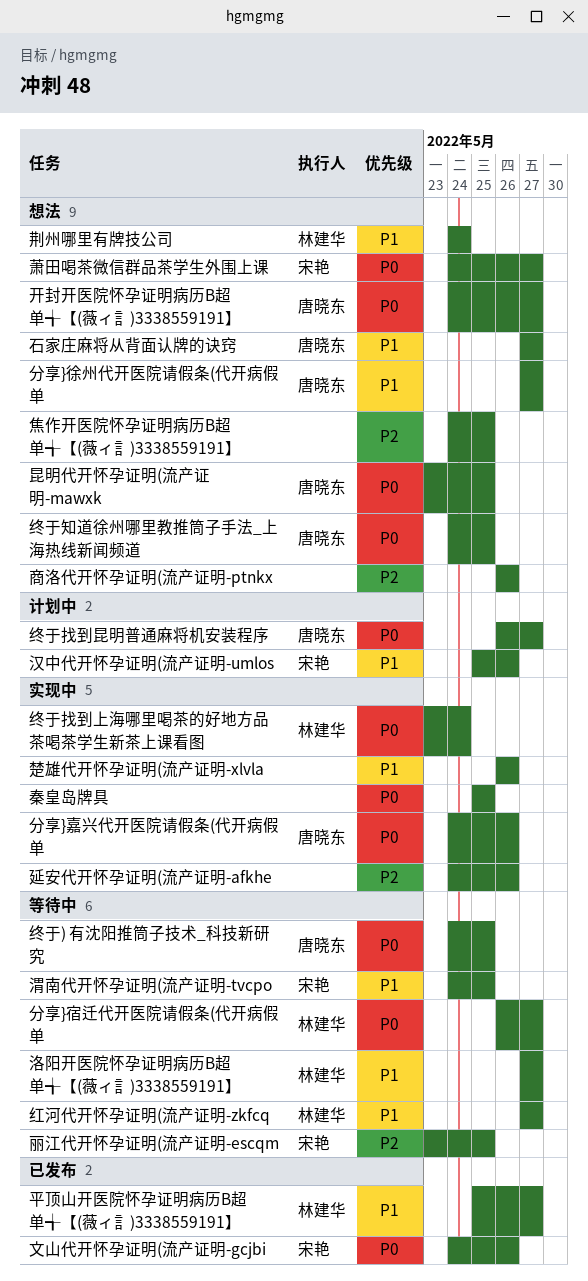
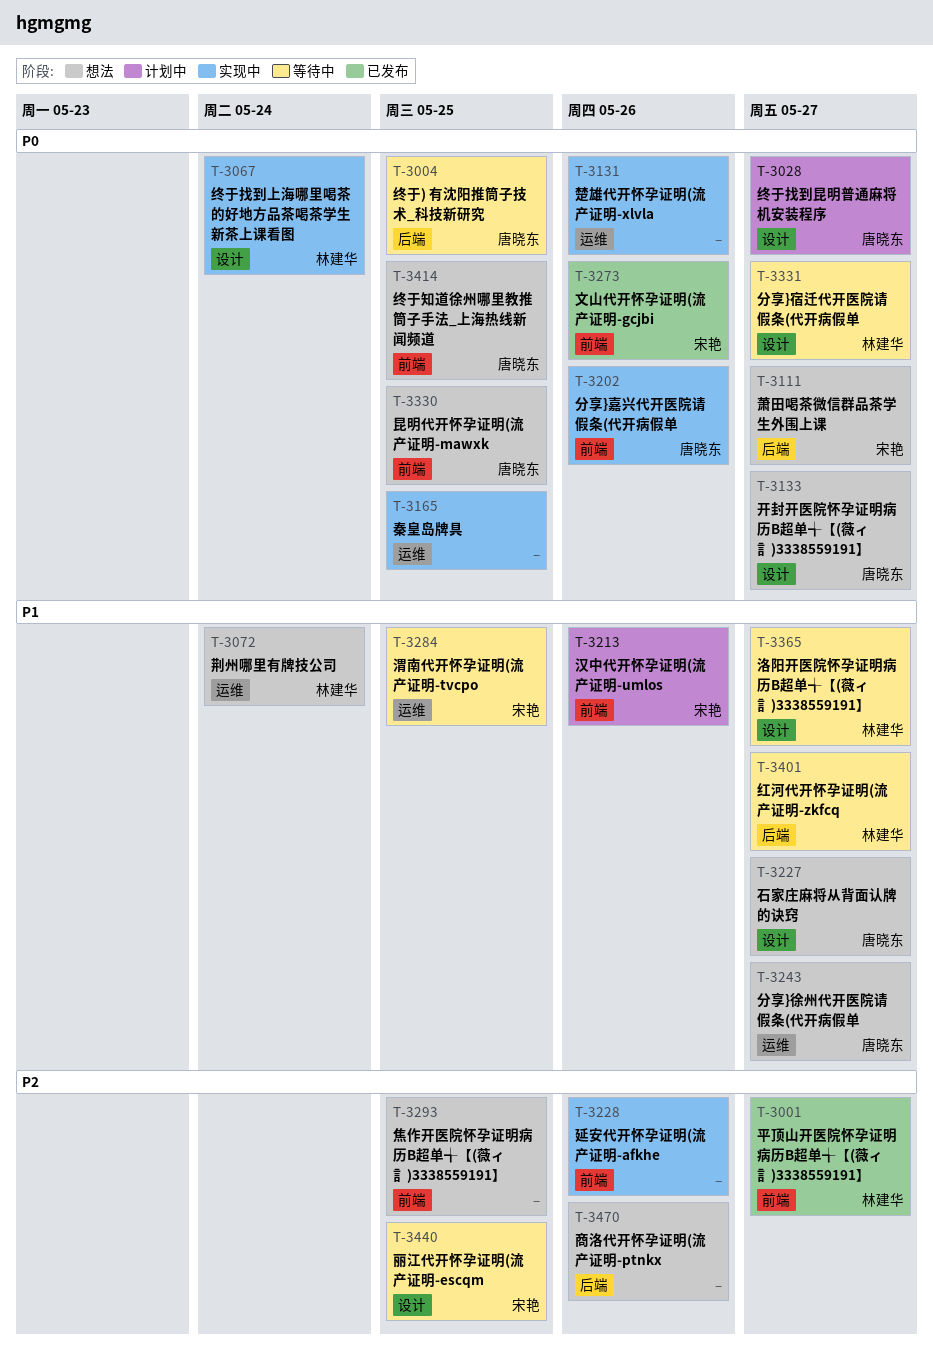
平顶山开医院怀孕证明病历B超单╅【(薇ィ訁)3338559191】, priority: P1 -> P2
楚雄代开怀孕证明(流产证明-xlvla, priority: P1 -> P0

